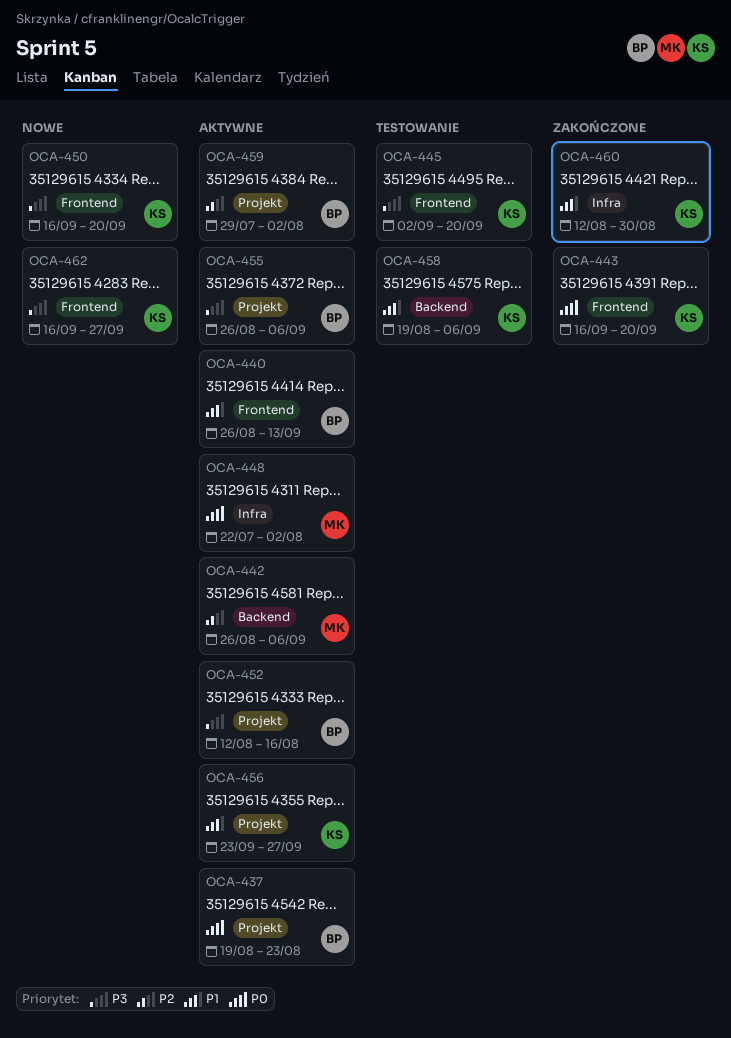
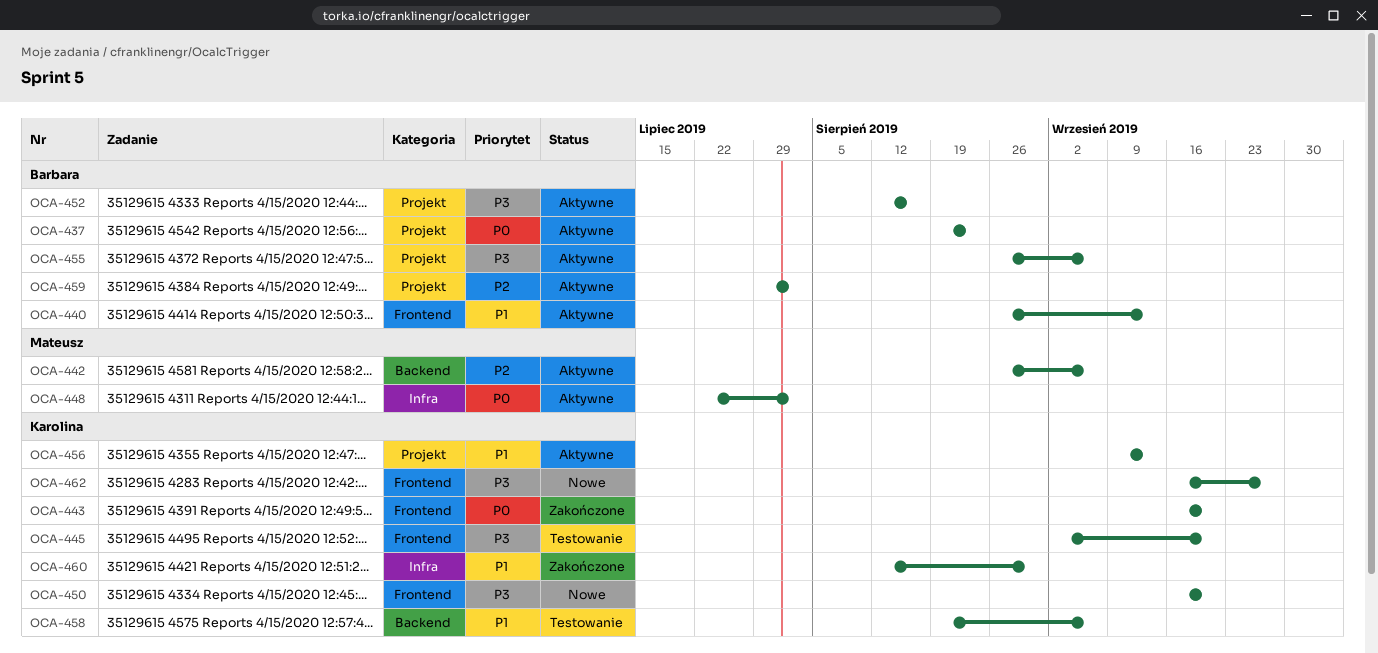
OCA-456, start: Sep 23 -> Sep 9
OCA-456, due: Sep 27 -> Sep 13

